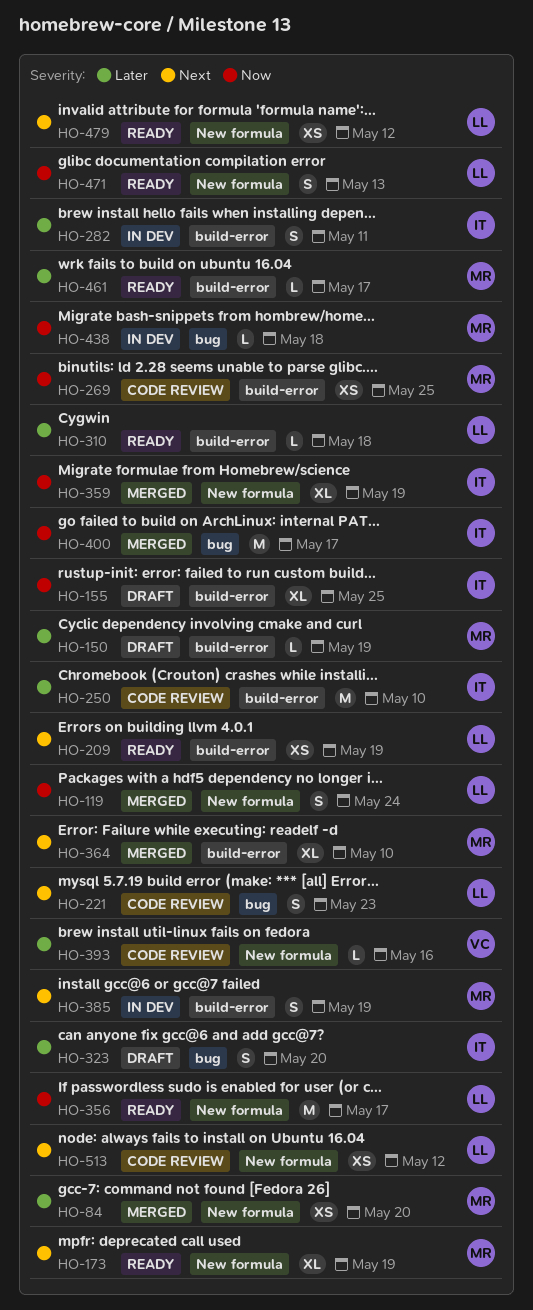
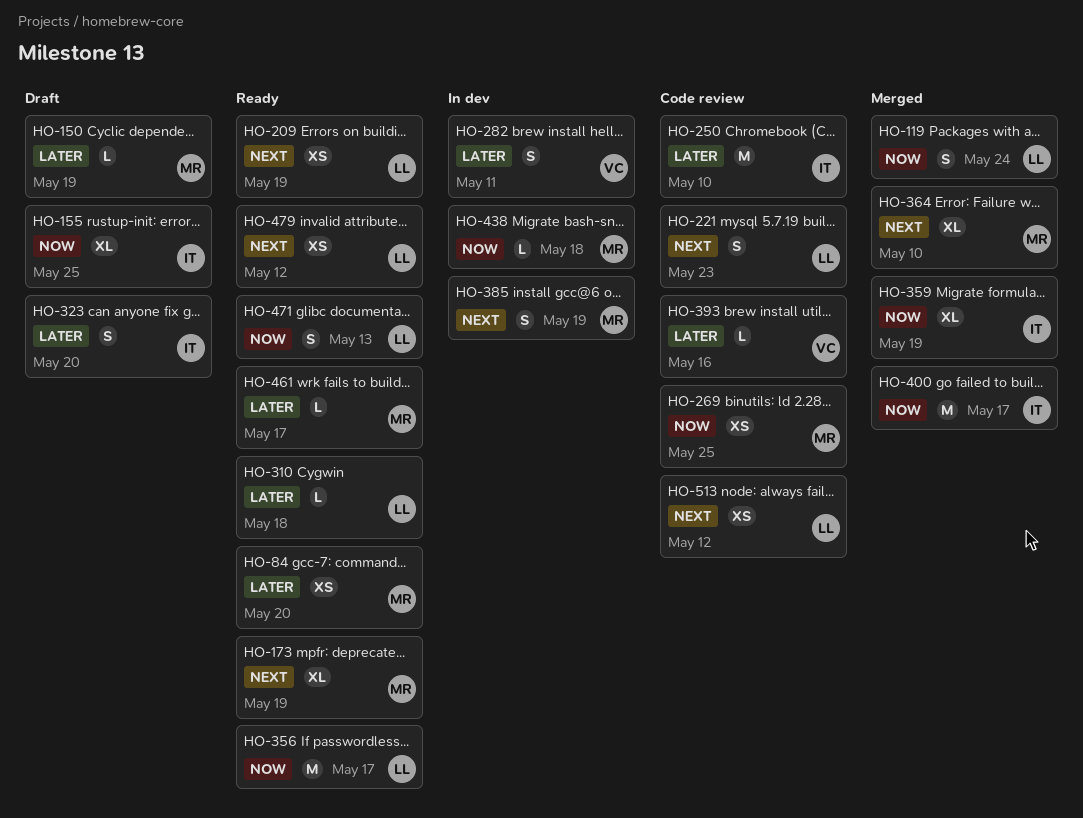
HO-84, status: Merged -> Ready
HO-282, owner: IT -> VC

